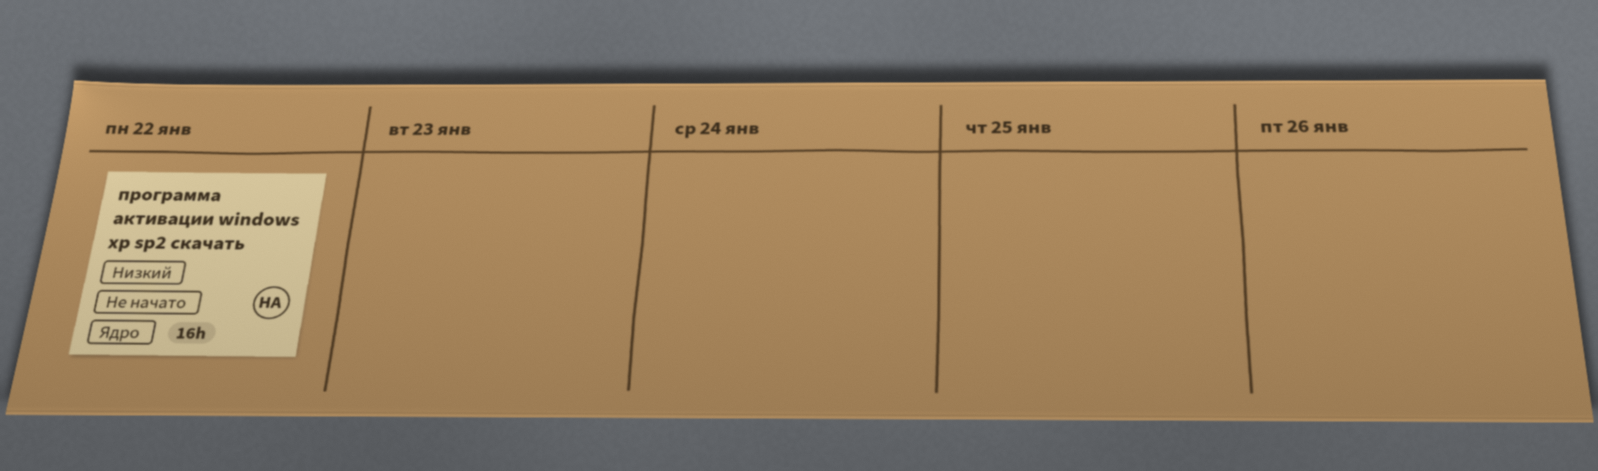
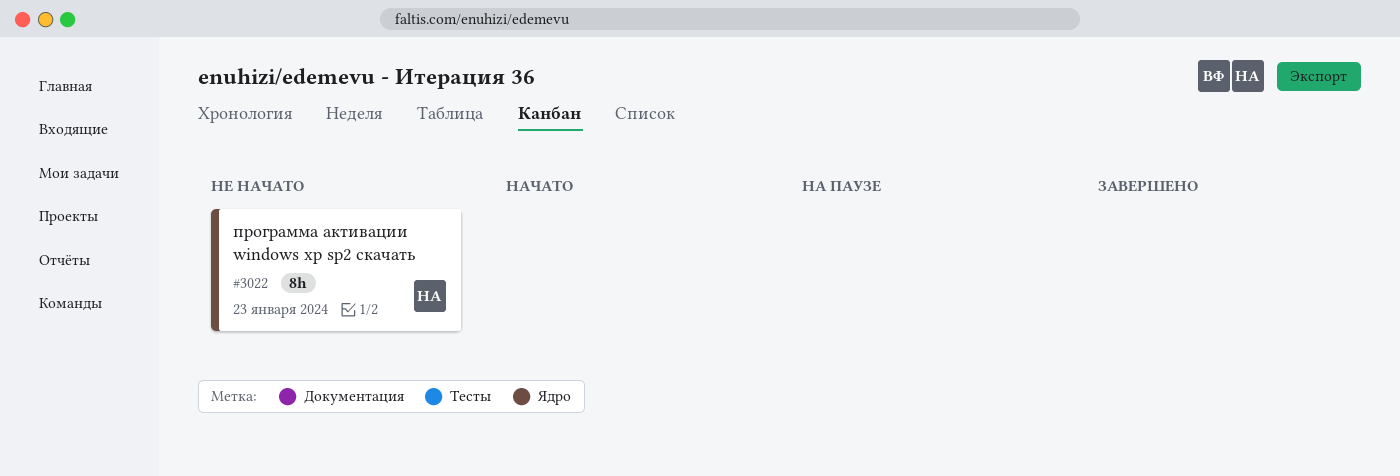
программа активации windows xp sp2 скачать, estimate: 16h -> 8h
программа активации windows xp sp2 скачать, due: Jan 22 -> Jan 23

